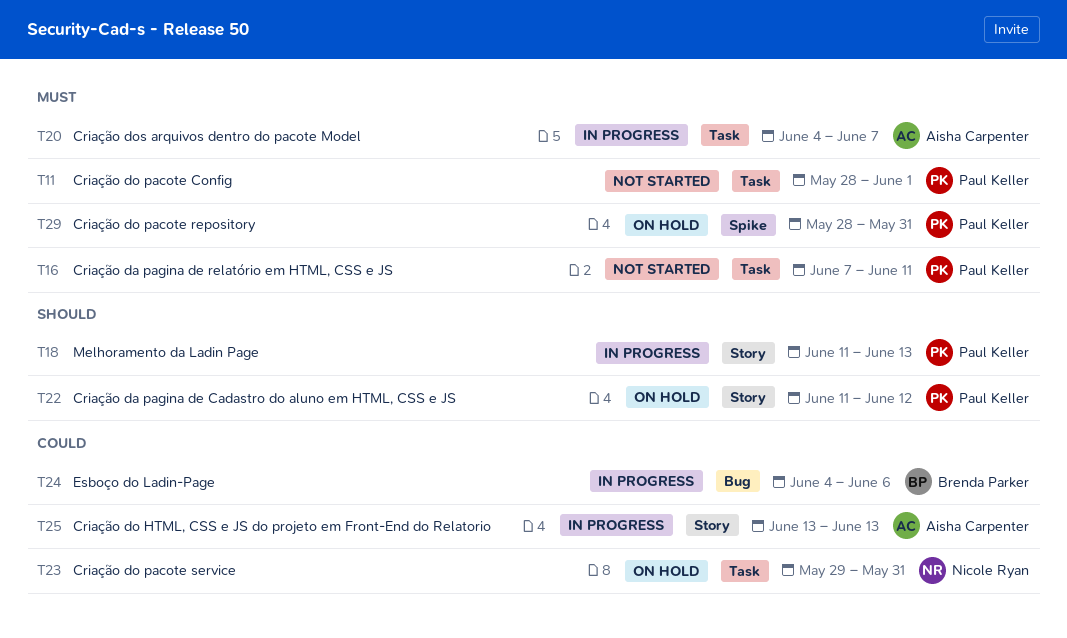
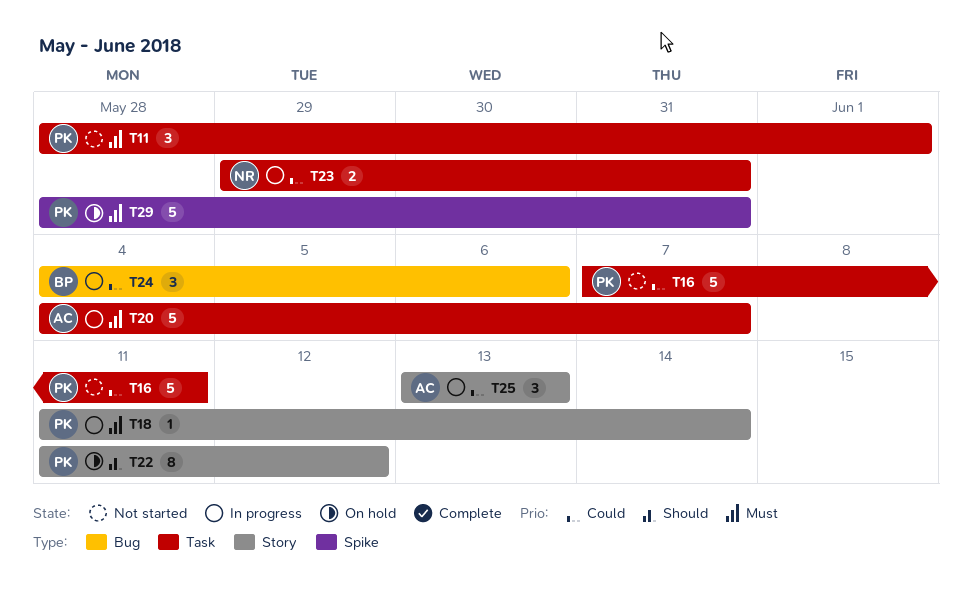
T16, priority: Must -> Could
T18, priority: Should -> Must
T18, due: Jun 13 -> Jun 14
T23, status: On hold -> In progress

